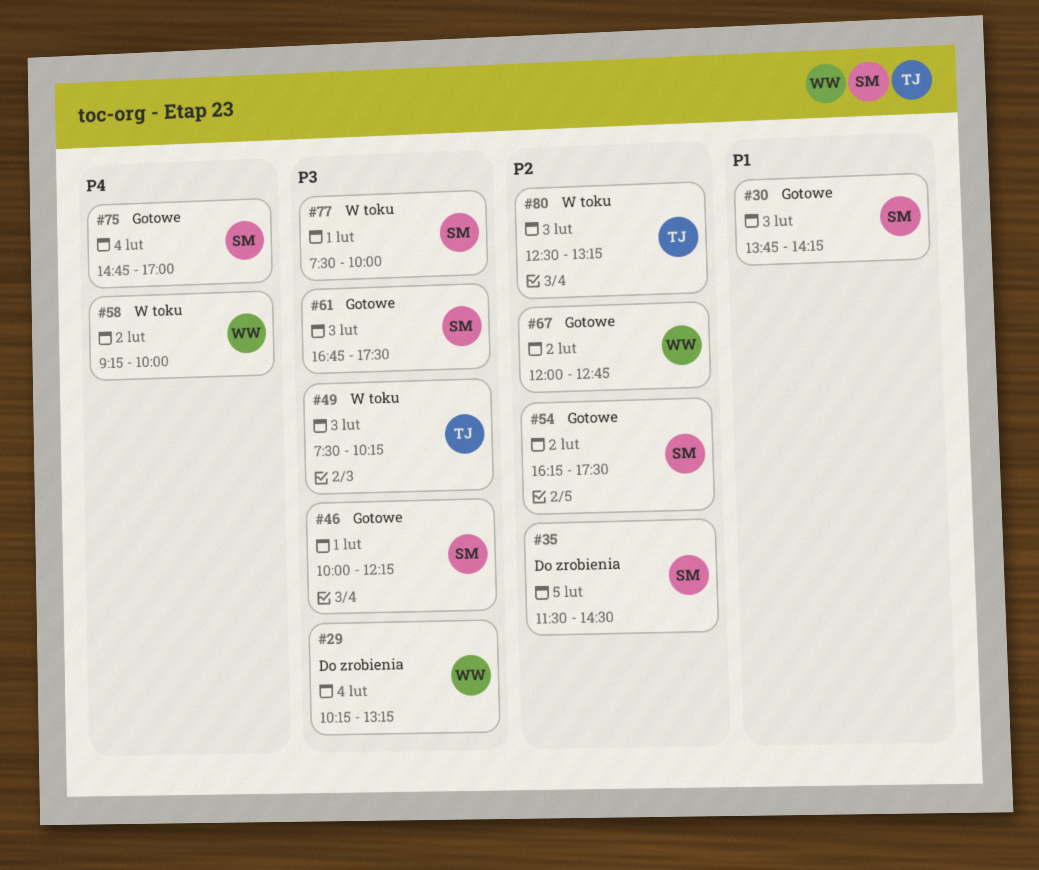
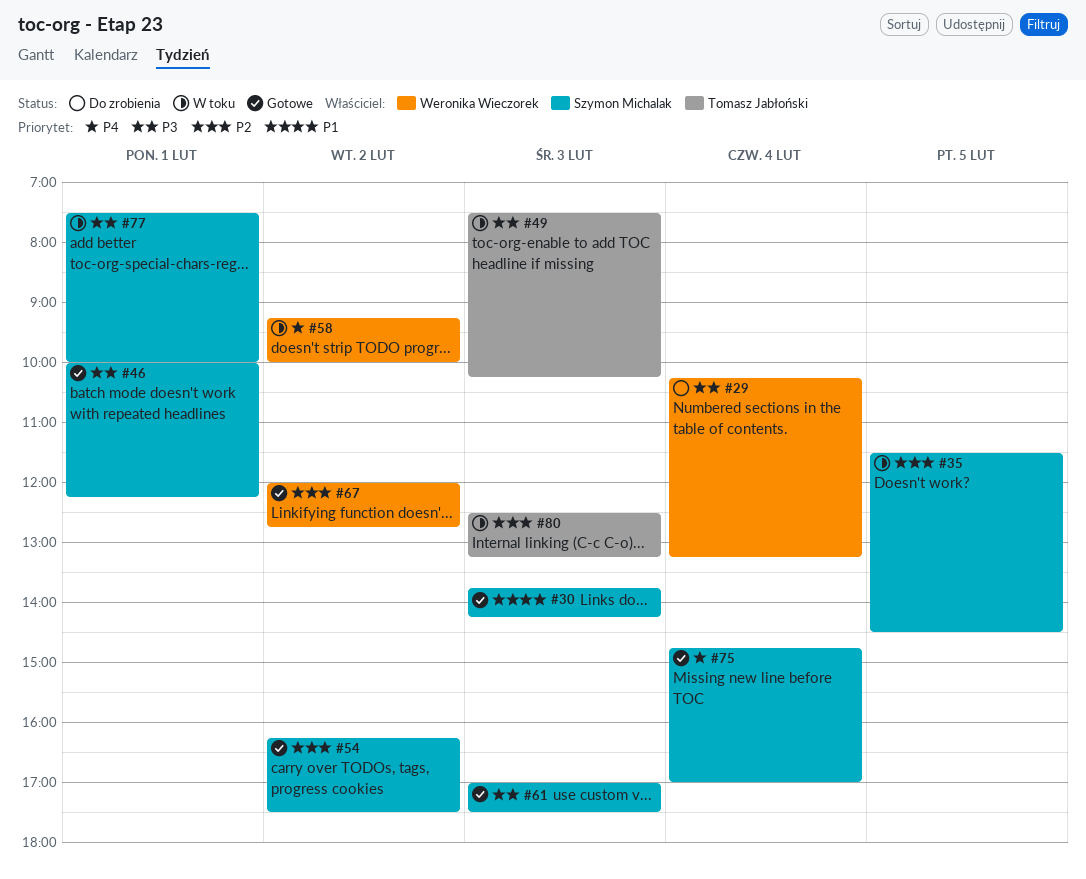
#35, status: Do zrobienia -> W toku
#61, begins: 16:45 -> 17:00

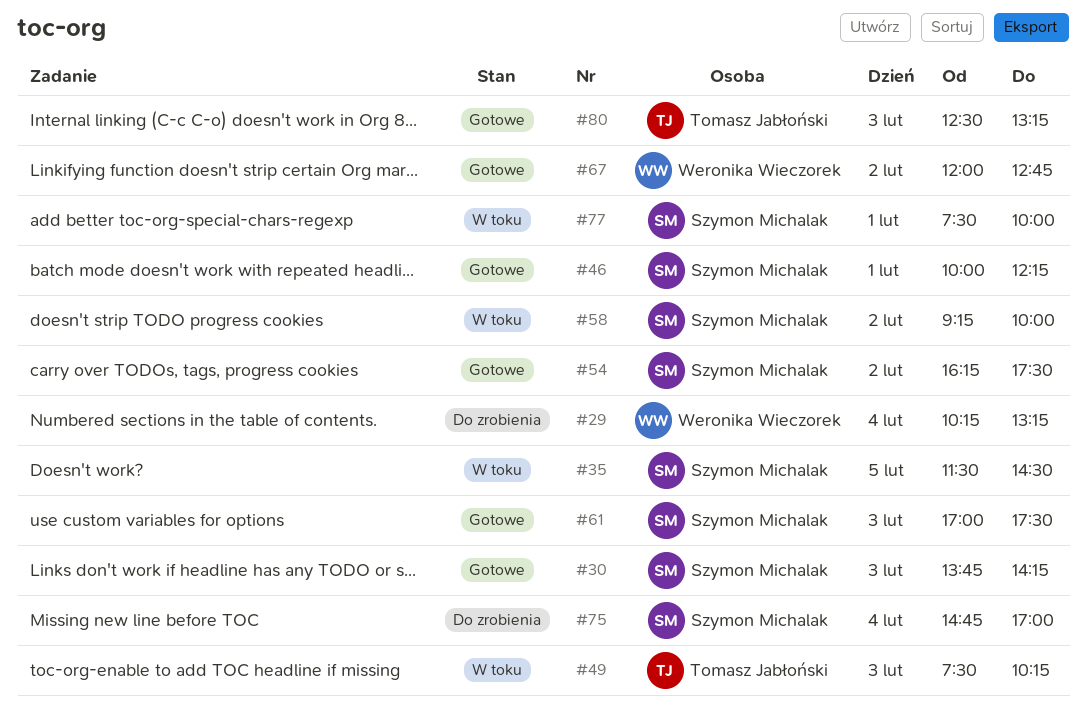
#58, owner: Weronika Wieczorek -> Szymon Michalak
#75, status: Gotowe -> Do zrobienia
#80, status: W toku -> Gotowe

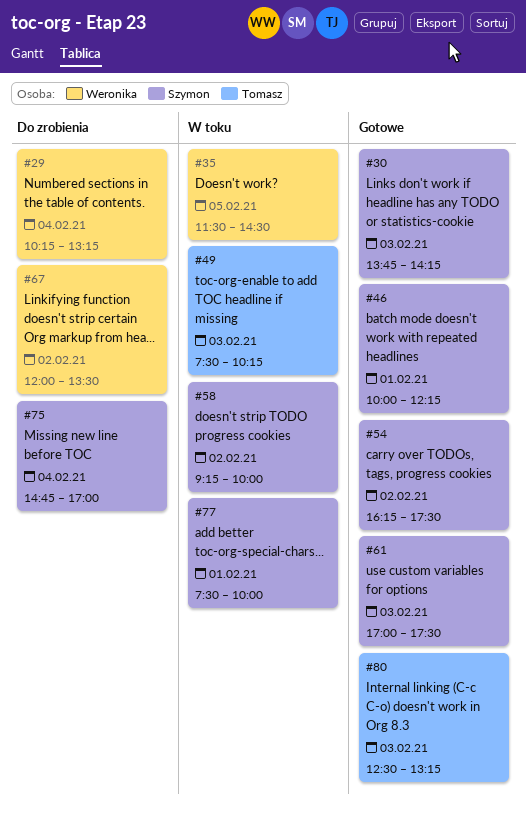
#35, owner: Szymon Michalak -> Weronika Wieczorek
#67, status: Gotowe -> Do zrobienia
#67, ends: 12:45 -> 13:30

